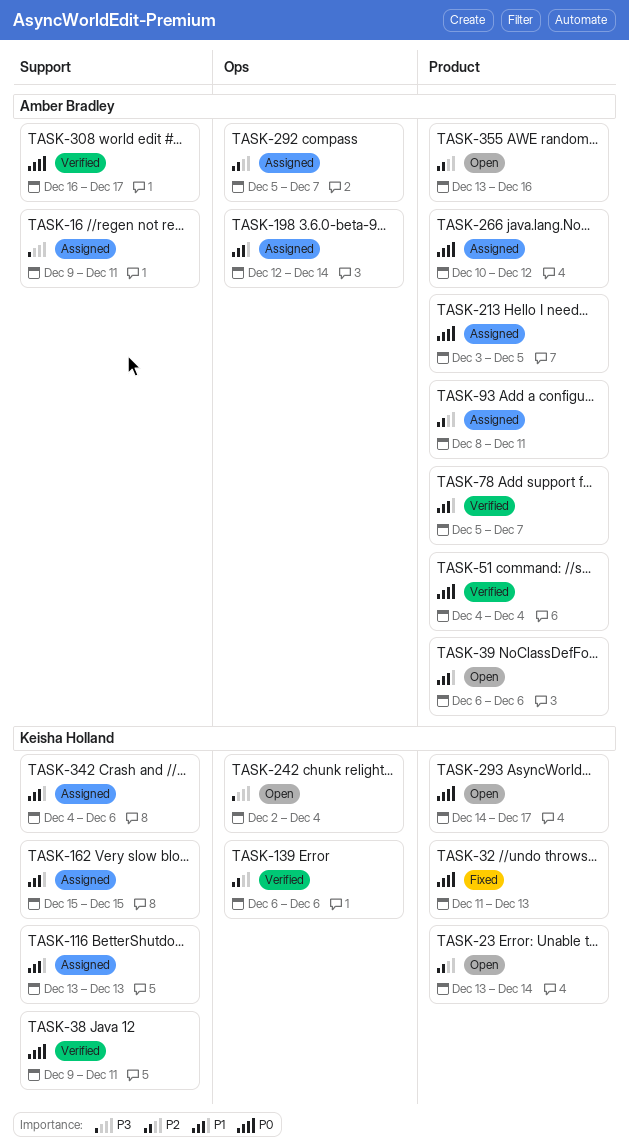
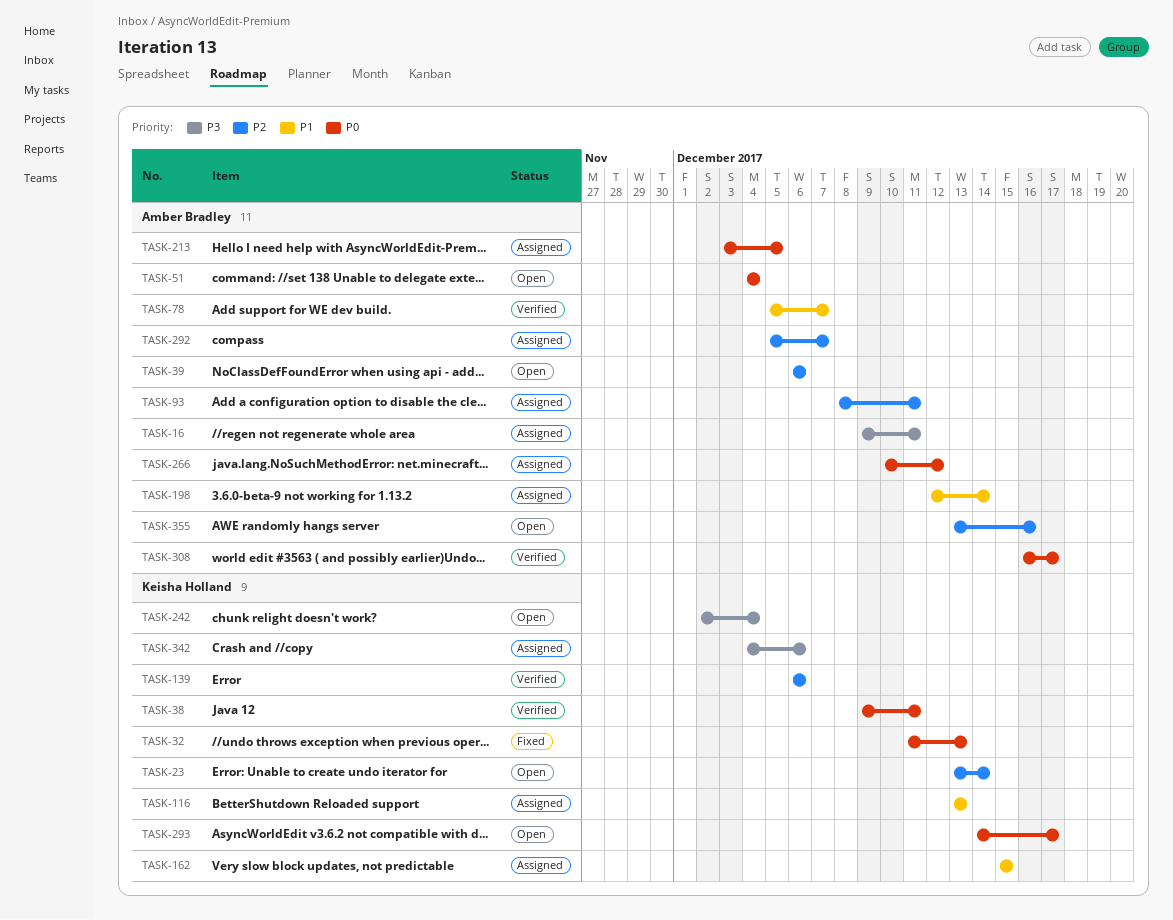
TASK-39, priority: P1 -> P2
TASK-51, status: Verified -> Open
TASK-342, priority: P1 -> P3

